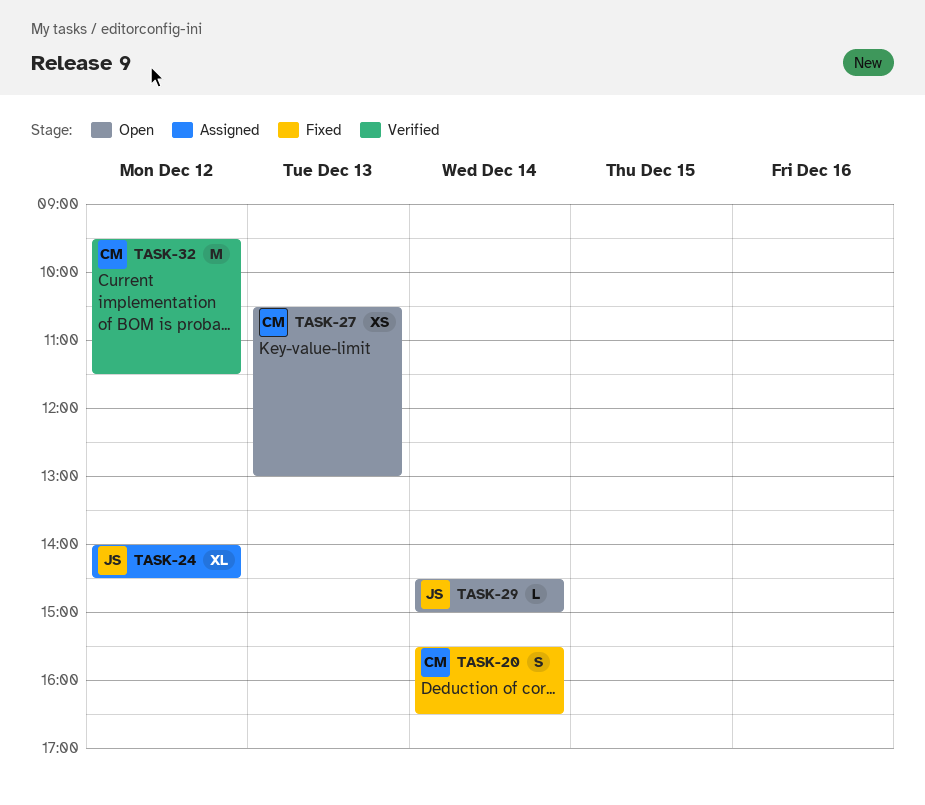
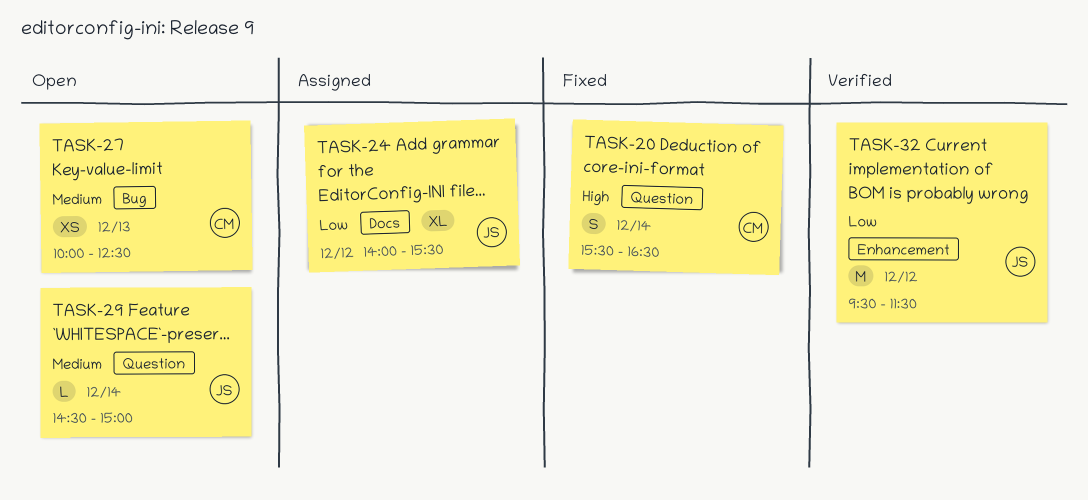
TASK-24, ends: 14:30 -> 15:30
TASK-27, begins: 10:30 -> 10:00
TASK-27, ends: 13:00 -> 12:30
TASK-32, owner: CM -> JS

